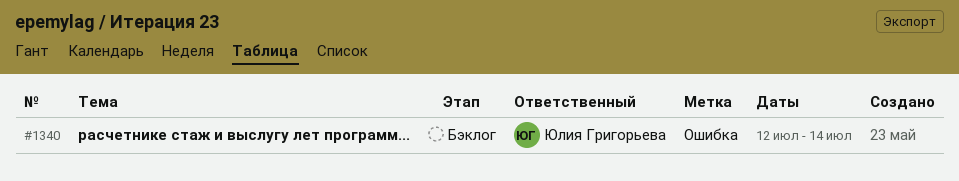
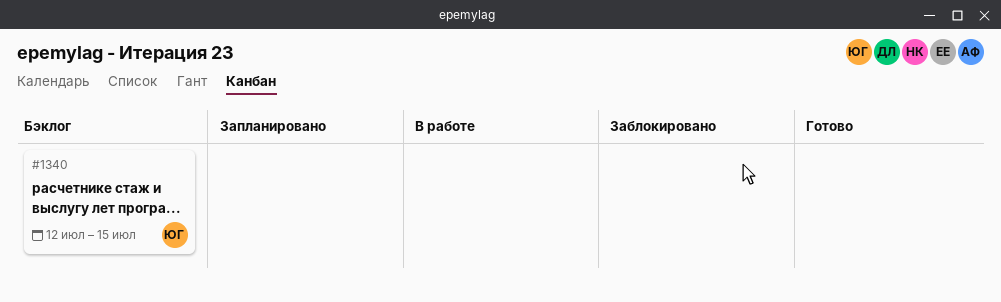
#1340, due: Jul 14 -> Jul 15

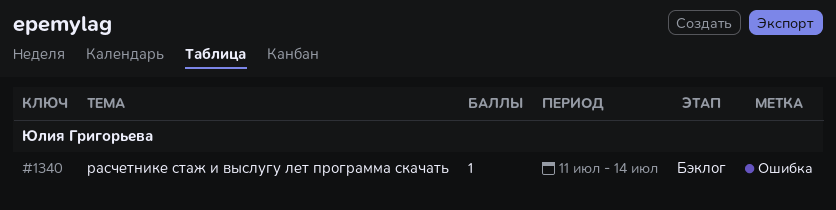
#1340, start: Jul 12 -> Jul 11
#1340, due: Jul 15 -> Jul 14

